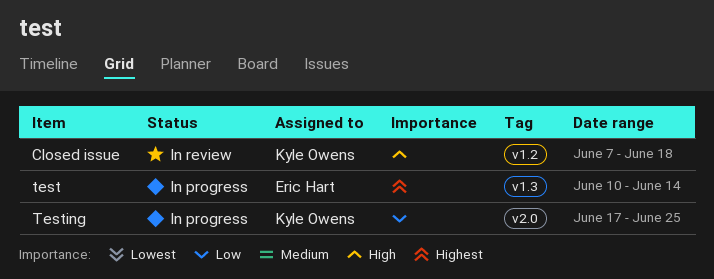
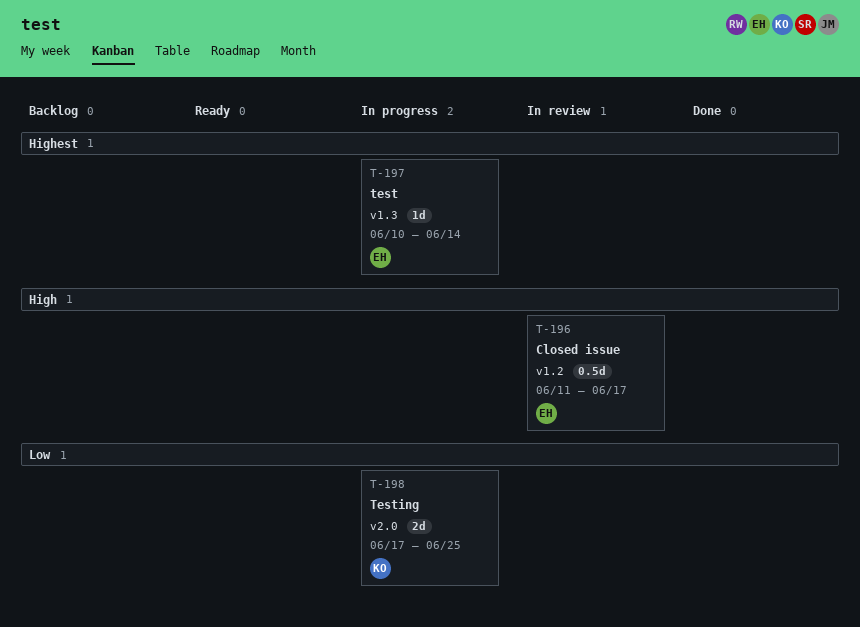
Closed issue, owner: Kyle Owens -> Eric Hart
Closed issue, start: Jun 7 -> Jun 11
Closed issue, due: Jun 18 -> Jun 17

